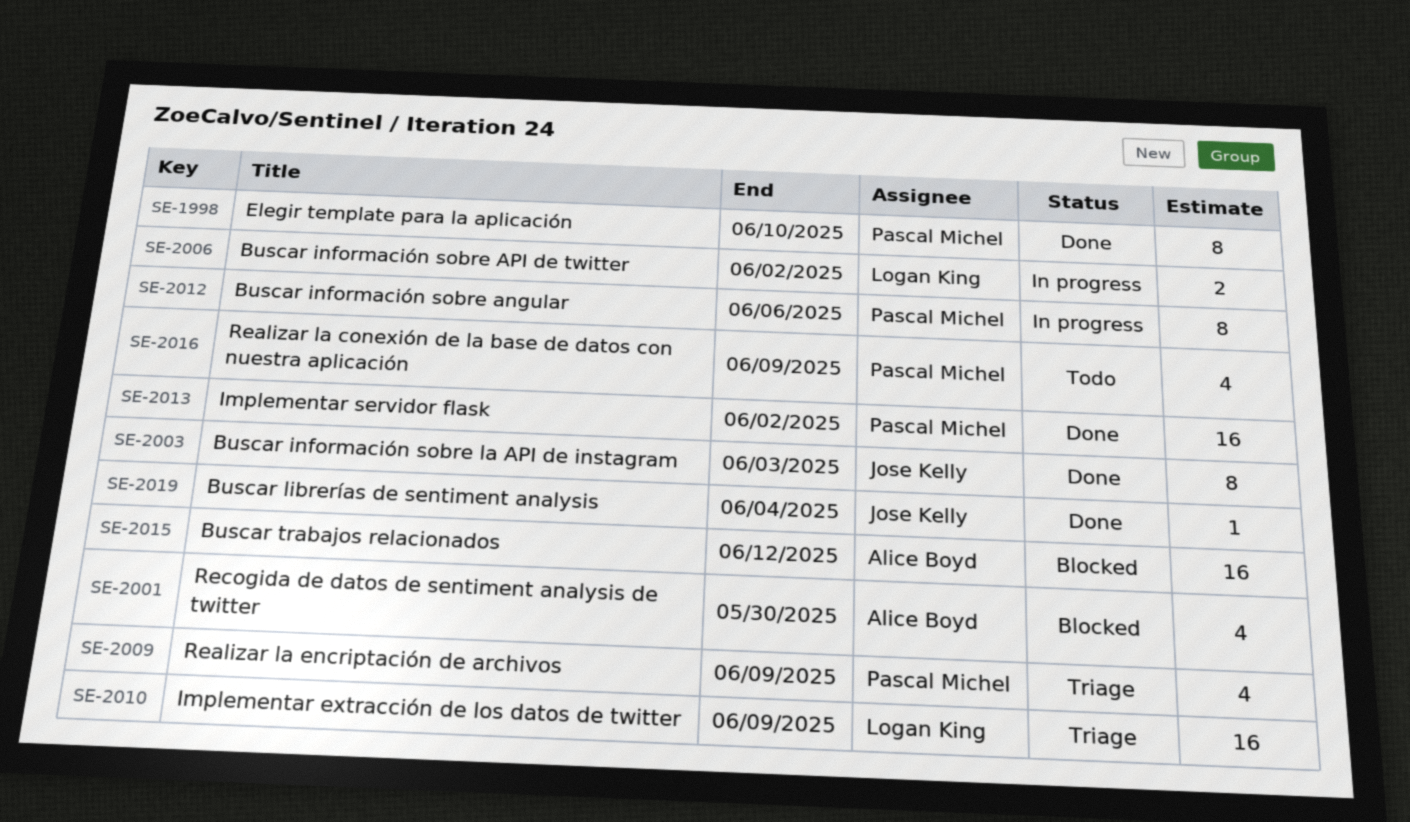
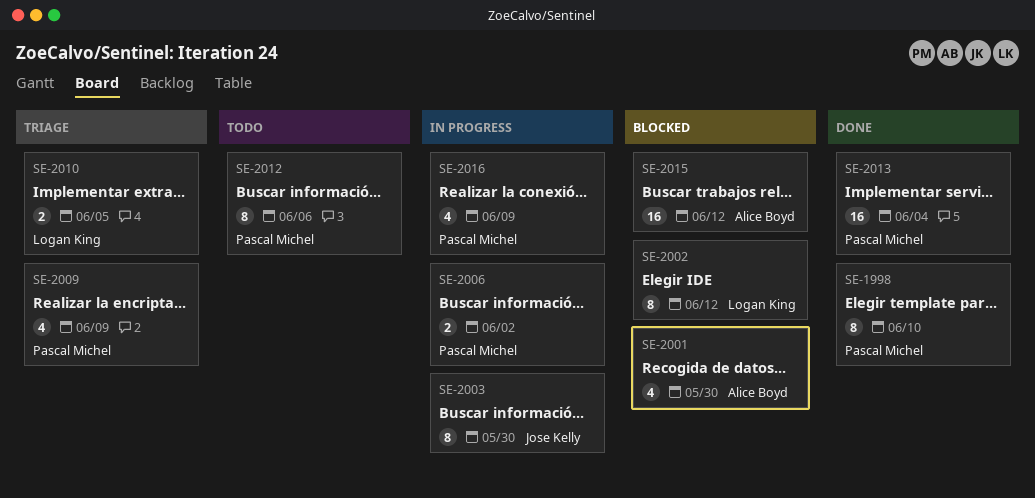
SE-2002: none -> present
SE-2003, status: Done -> In progress
SE-2003, due: Jun 3 -> May 30
SE-2006, owner: Logan King -> Pascal Michel
SE-2010, estimate: 16 -> 2
SE-2010, due: Jun 9 -> Jun 5
SE-2012, status: In progress -> Todo
SE-2013, due: Jun 2 -> Jun 4
SE-2016, status: Todo -> In progress
SE-2019: present -> none

